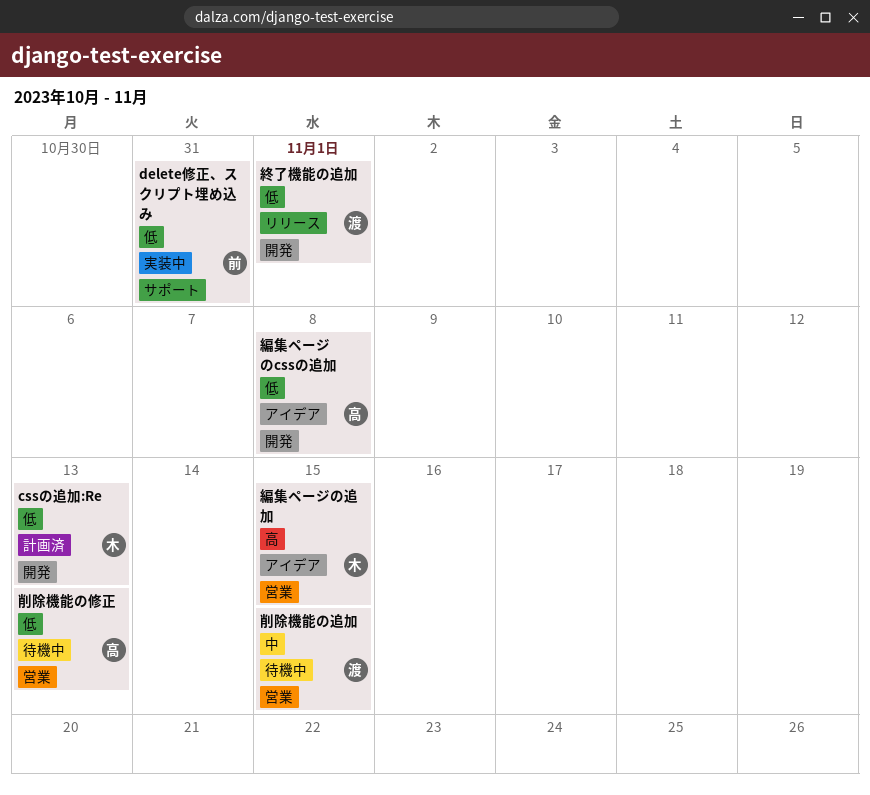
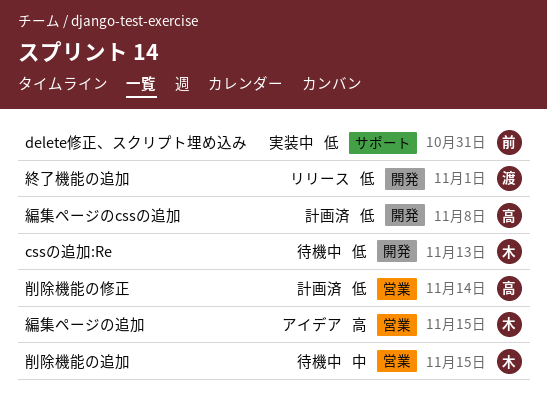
cssの追加:Re, status: 計画済 -> 待機中
削除機能の修正, status: 待機中 -> 計画済
削除機能の修正, due: Nov 13 -> Nov 14
削除機能の追加, owner: 渡 -> 木
編集ページのcssの追加, status: アイデア -> 計画済

